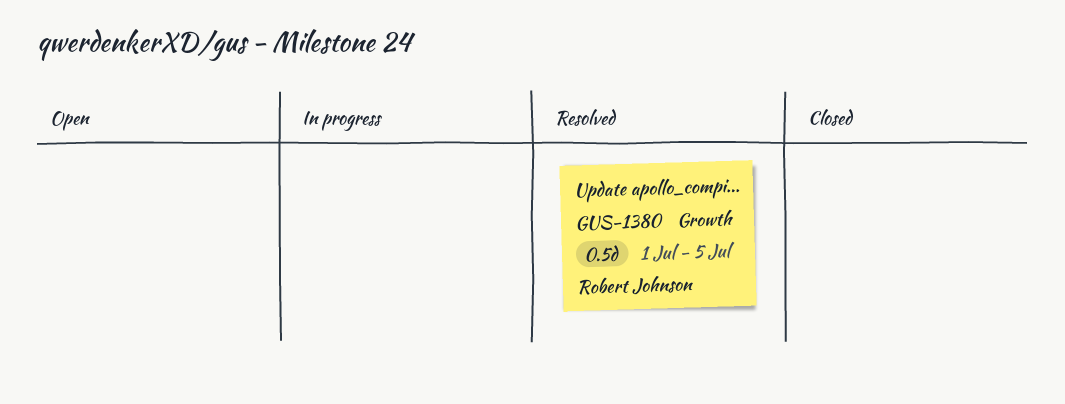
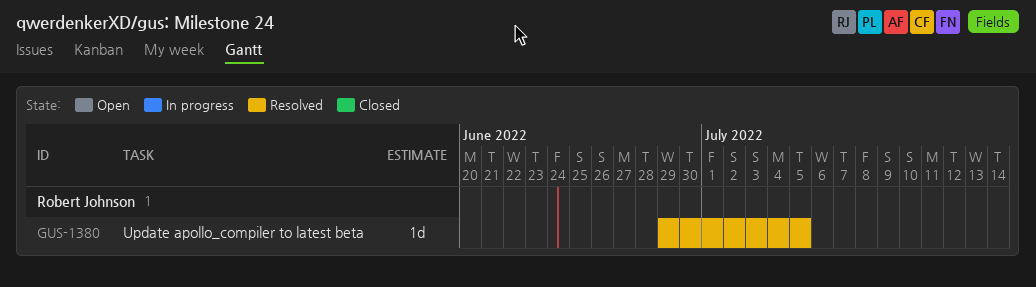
GUS-1380, estimate: 0.5d -> 1d
GUS-1380, start: Jul 1 -> Jun 29

